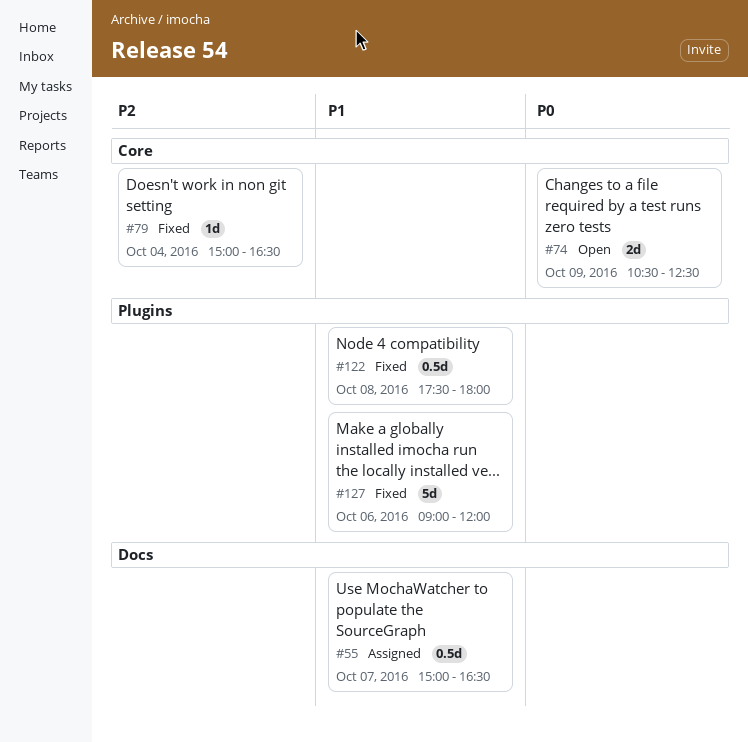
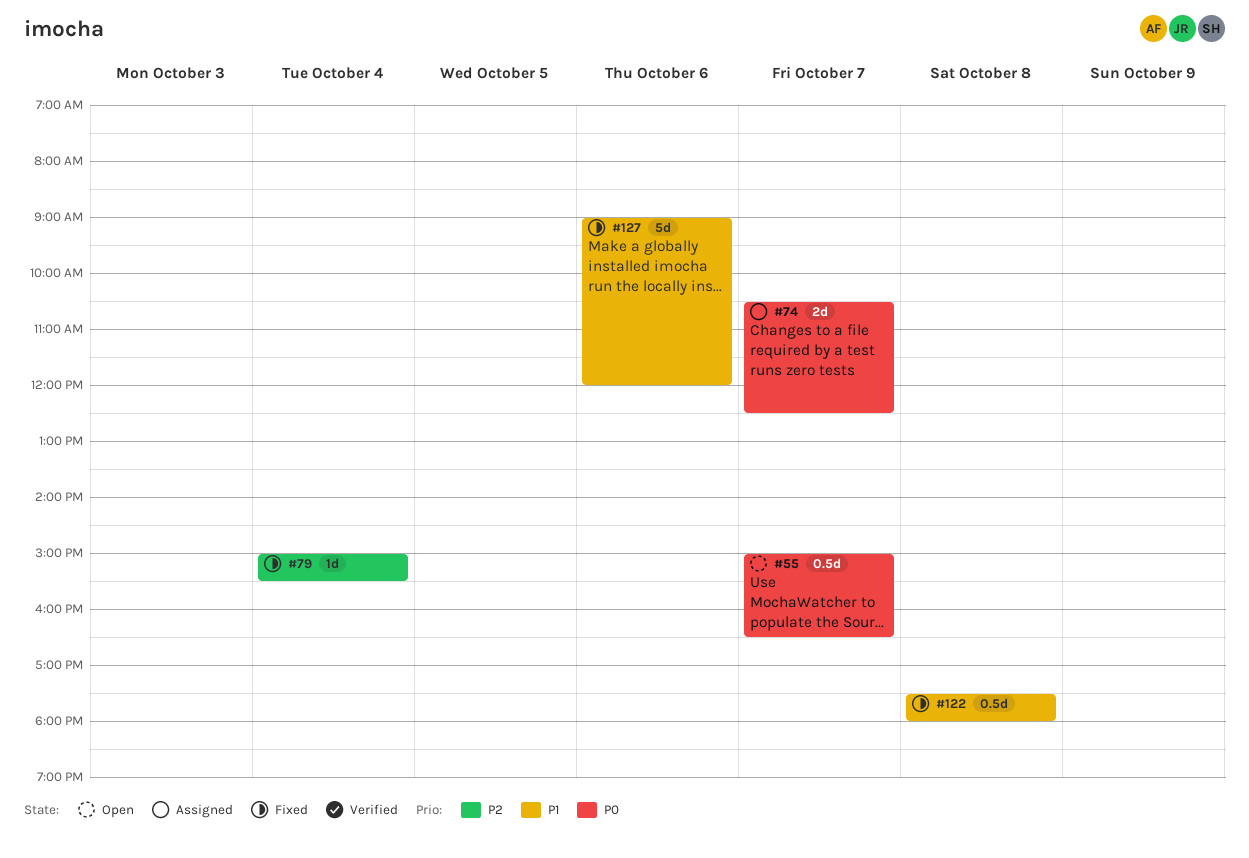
#55, status: Assigned -> Open
#55, priority: P1 -> P0
#74, status: Open -> Assigned
#74, day: Oct 9 -> Oct 7
#79, ends: 16:30 -> 15:30

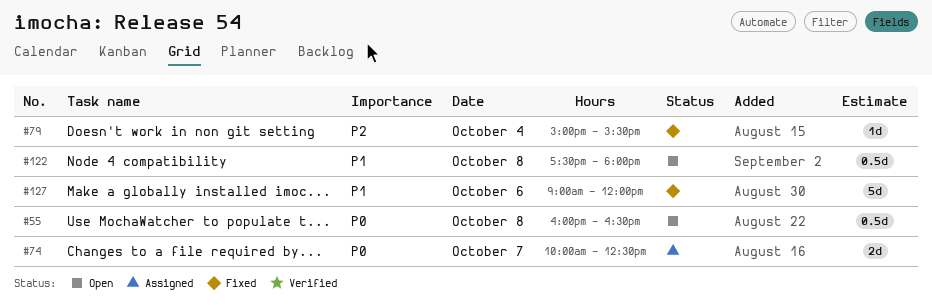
#55, day: Oct 7 -> Oct 8
#55, begins: 15:00 -> 16:00
#74, begins: 10:30 -> 10:00
#122, status: Fixed -> Open

